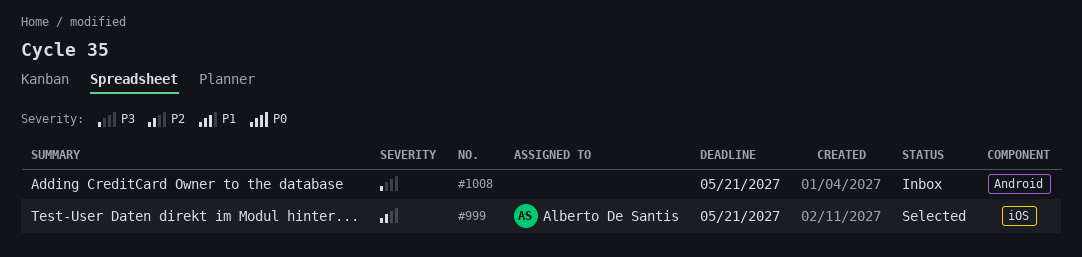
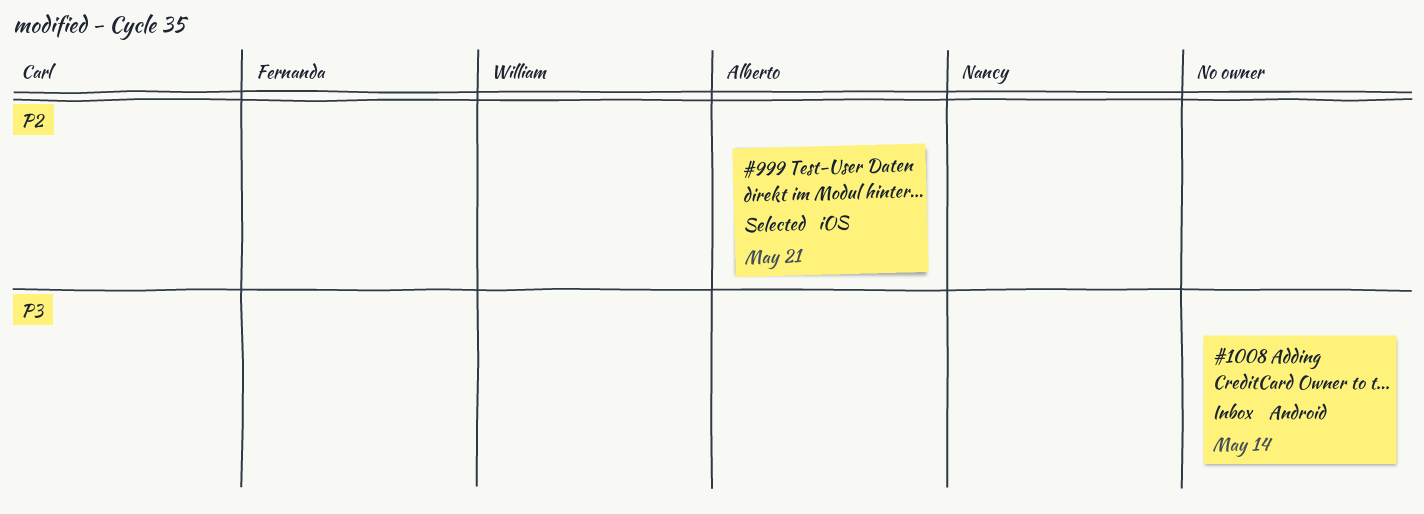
#1008, due: May 21 -> May 14

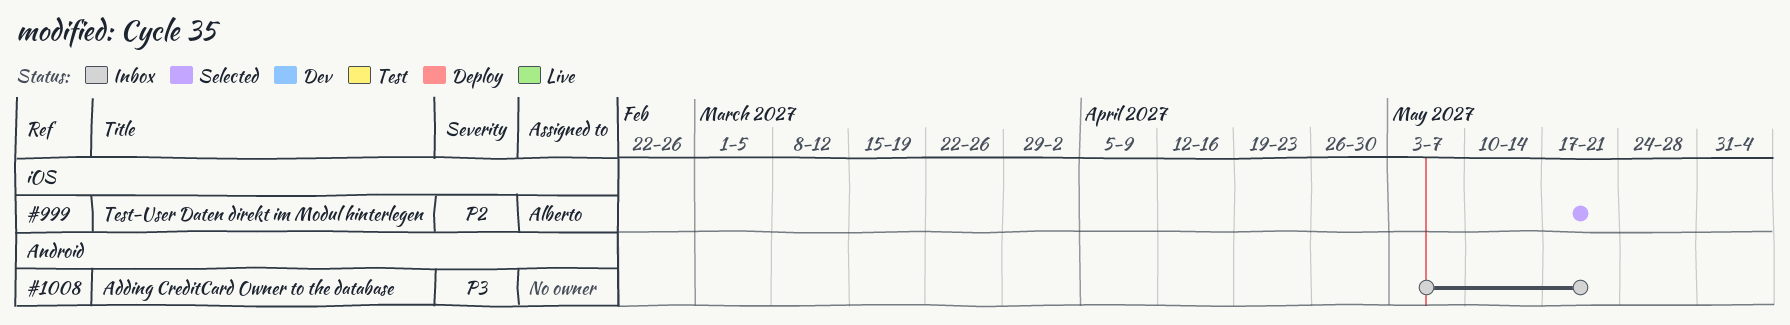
#1008, due: May 14 -> May 21

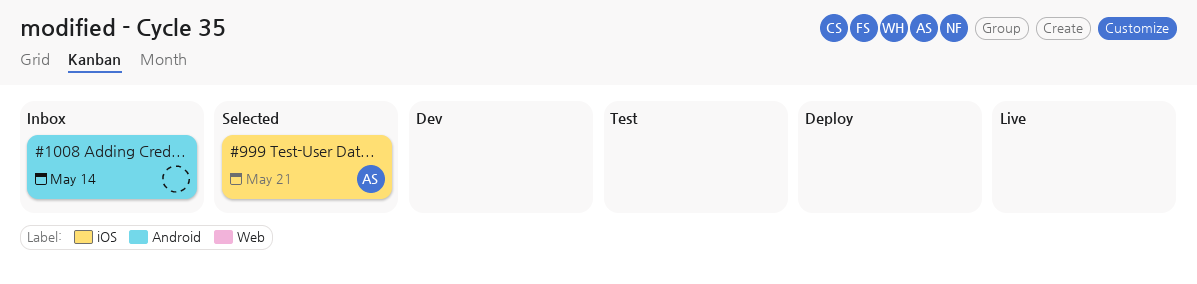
#1008, due: May 21 -> May 14

